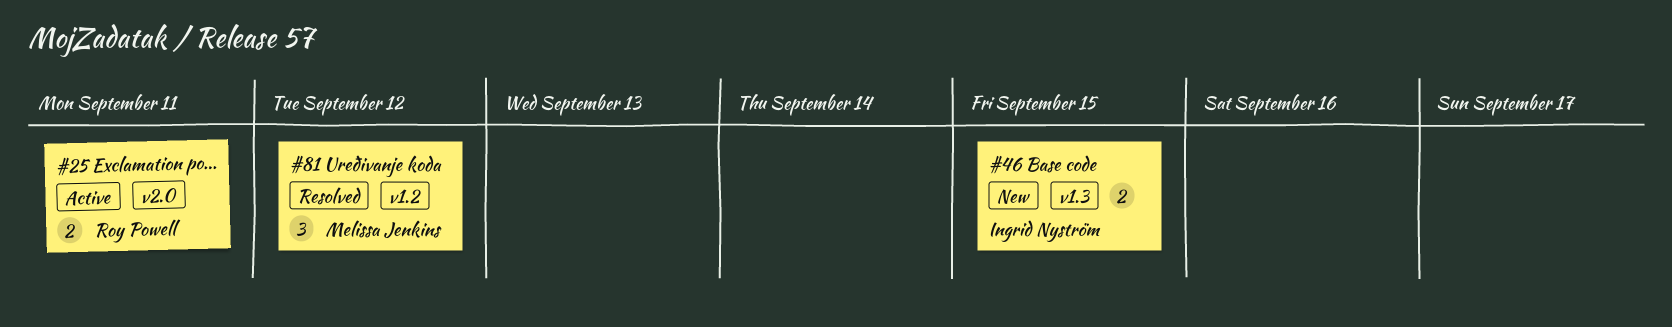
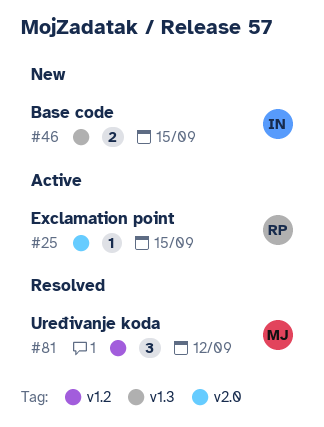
#25, estimate: 2 -> 1
#25, due: Sep 11 -> Sep 15

